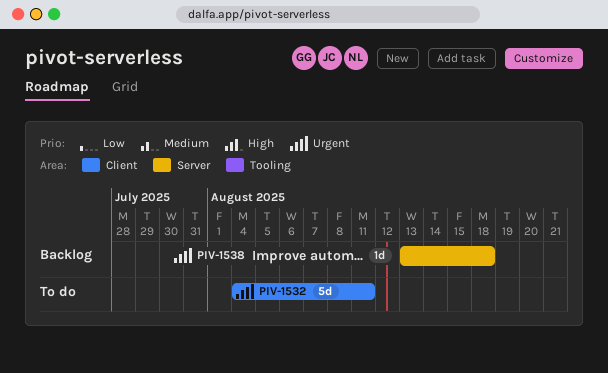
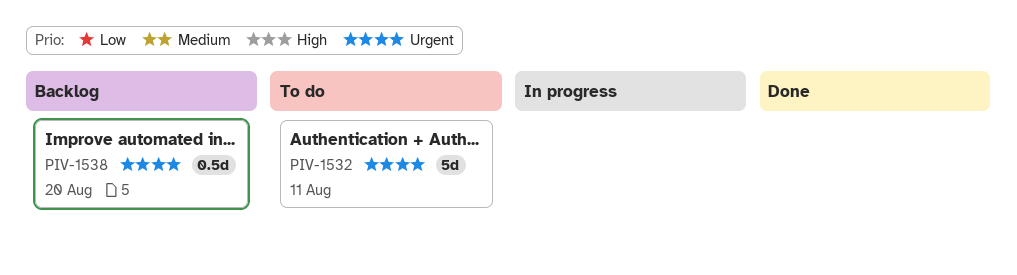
PIV-1538, estimate: 1d -> 0.5d
PIV-1538, due: Aug 18 -> Aug 20

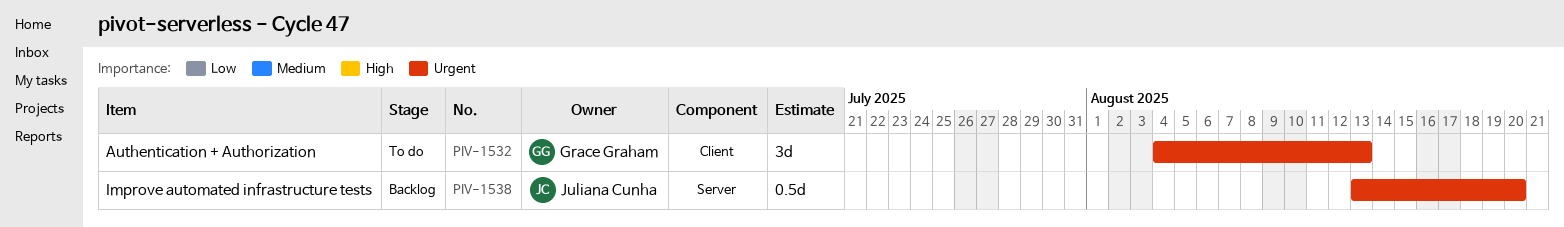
PIV-1532, estimate: 5d -> 3d
PIV-1532, due: Aug 11 -> Aug 13

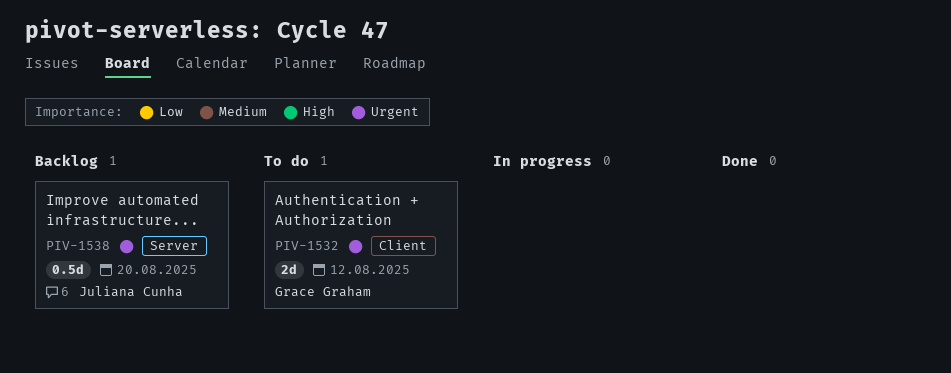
PIV-1532, estimate: 3d -> 2d
PIV-1532, due: Aug 13 -> Aug 12

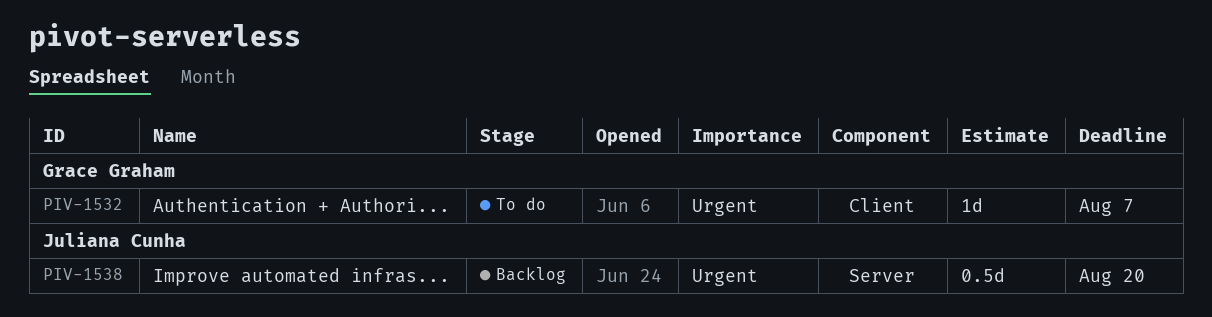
PIV-1532, estimate: 2d -> 1d
PIV-1532, due: Aug 12 -> Aug 7

